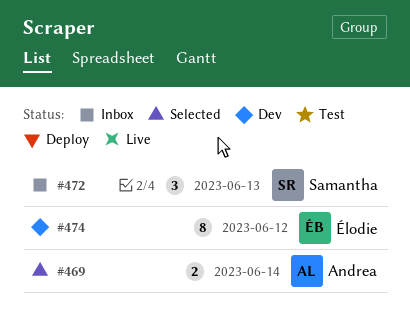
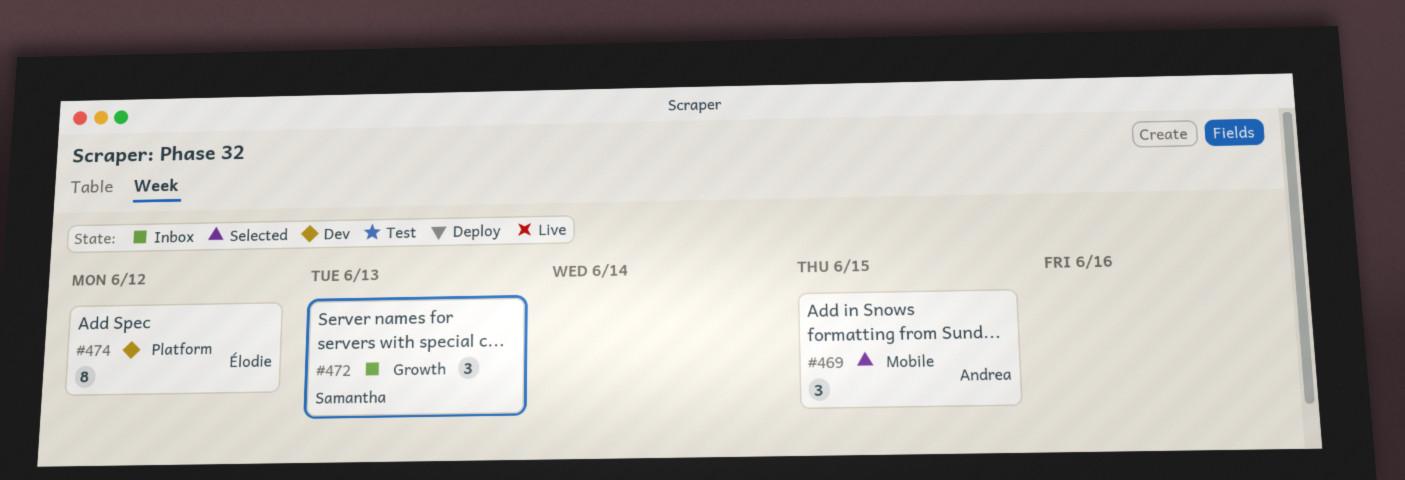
#469, estimate: 2 -> 3
#469, due: Jun 14 -> Jun 15

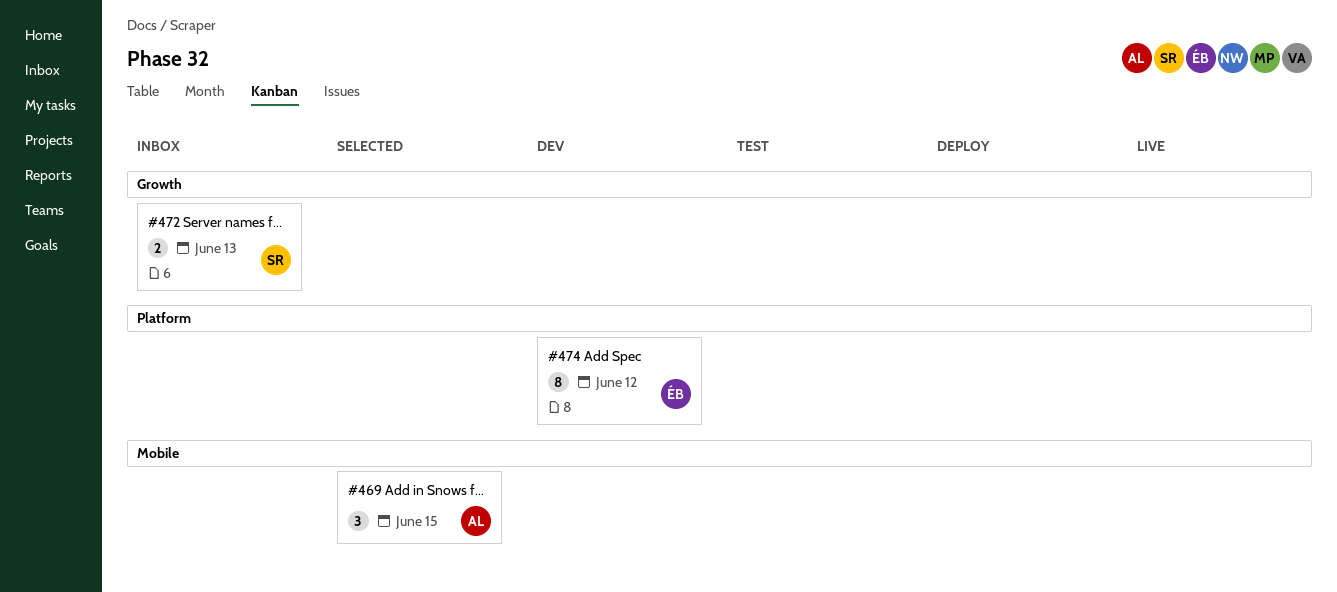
#472, estimate: 3 -> 2

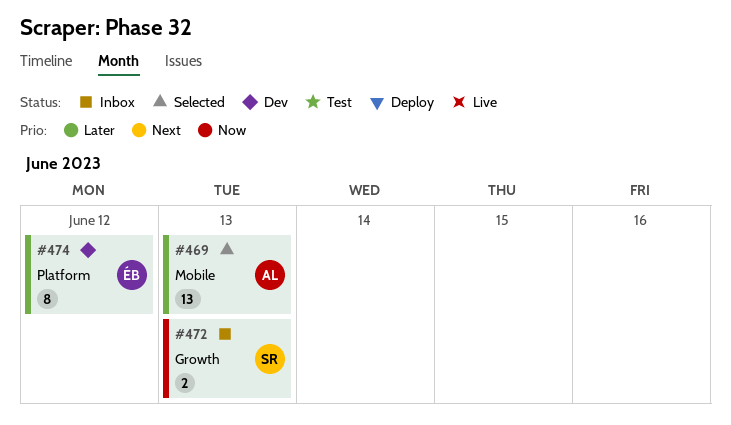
#469, estimate: 3 -> 13
#469, due: Jun 15 -> Jun 13

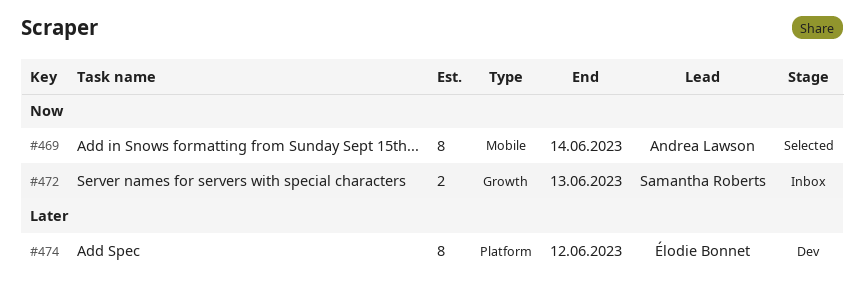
#469, priority: Later -> Now
#469, estimate: 13 -> 8
#469, due: Jun 13 -> Jun 14

